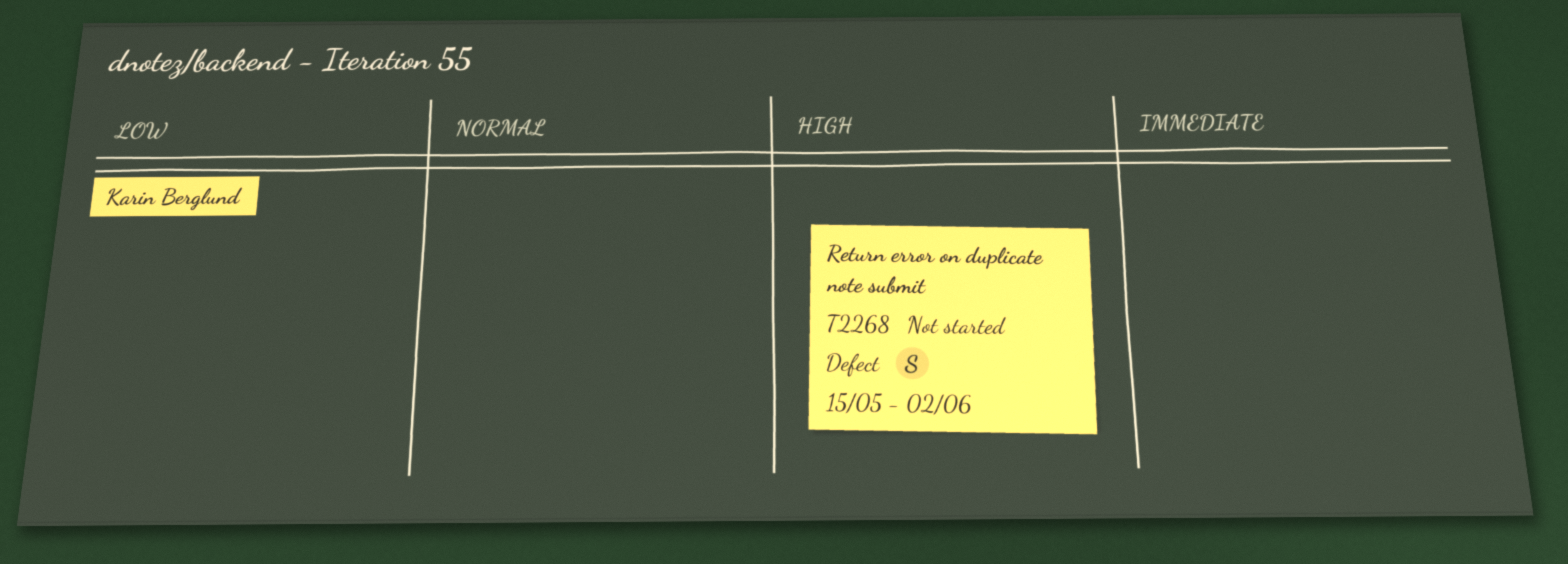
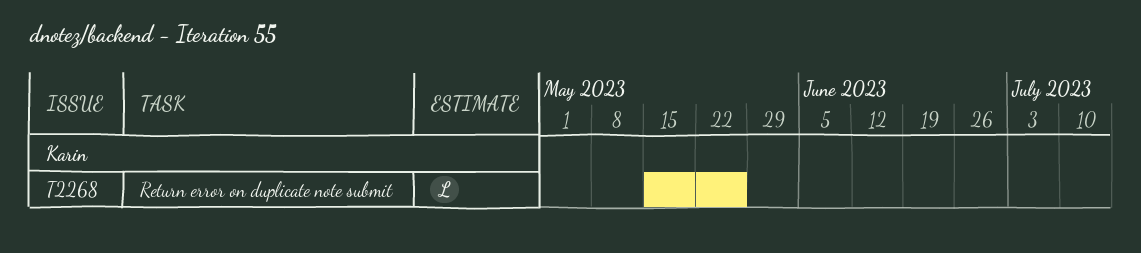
T2268, estimate: S -> L
T2268, due: Jun 2 -> May 26

